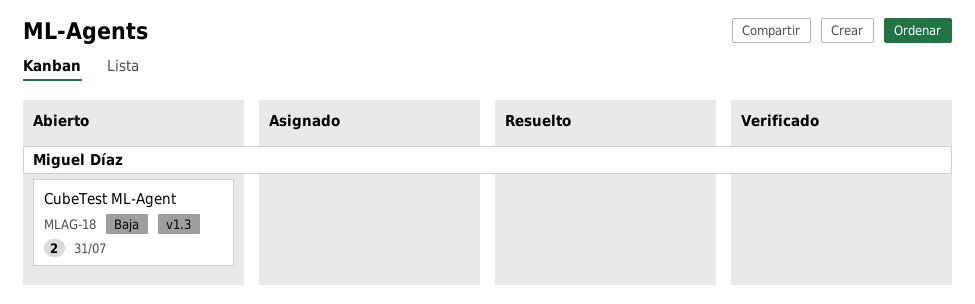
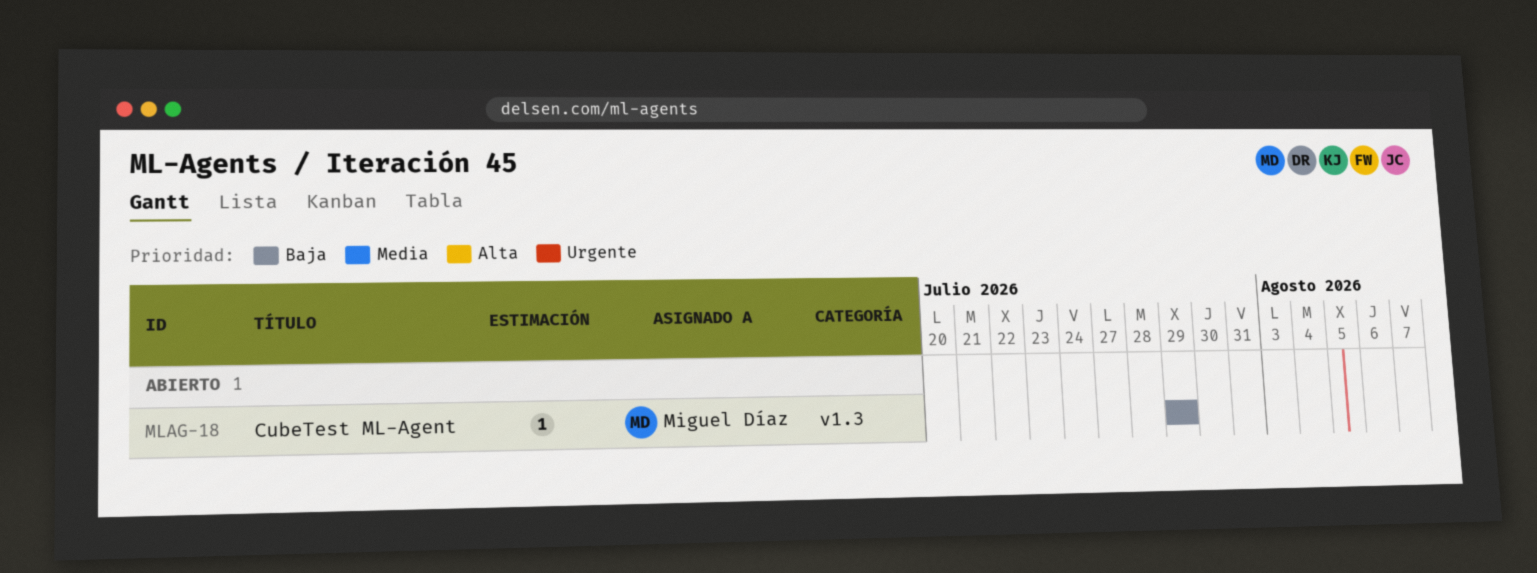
MLAG-18, estimate: 2 -> 1
MLAG-18, due: Jul 31 -> Jul 29

